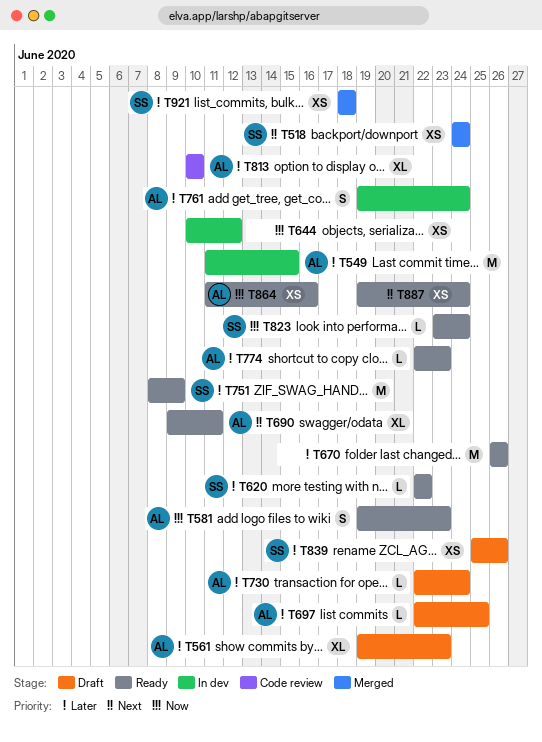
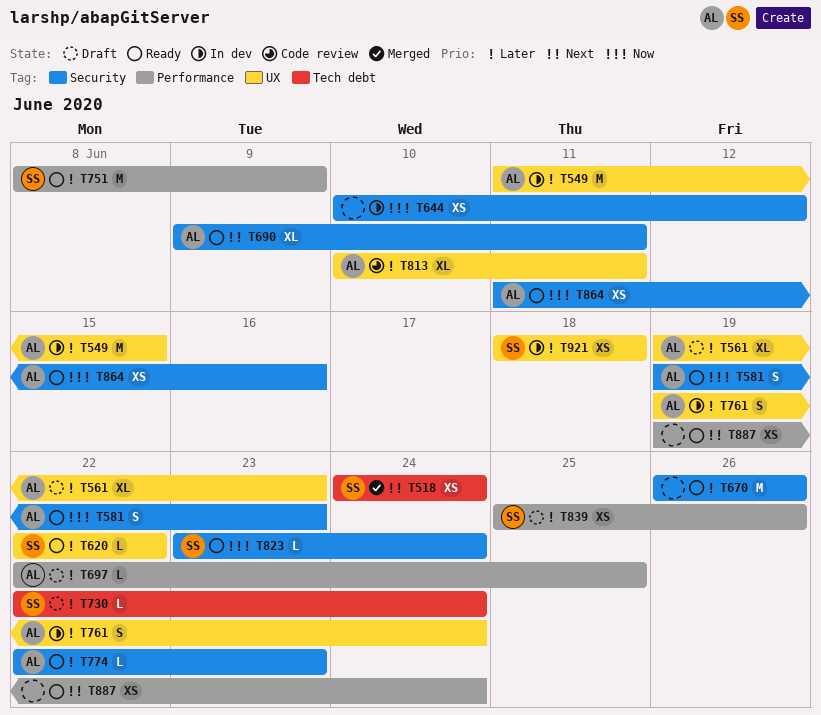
T730, owner: AL -> SS
T813, due: Jun 10 -> Jun 11
T921, status: Merged -> In dev

